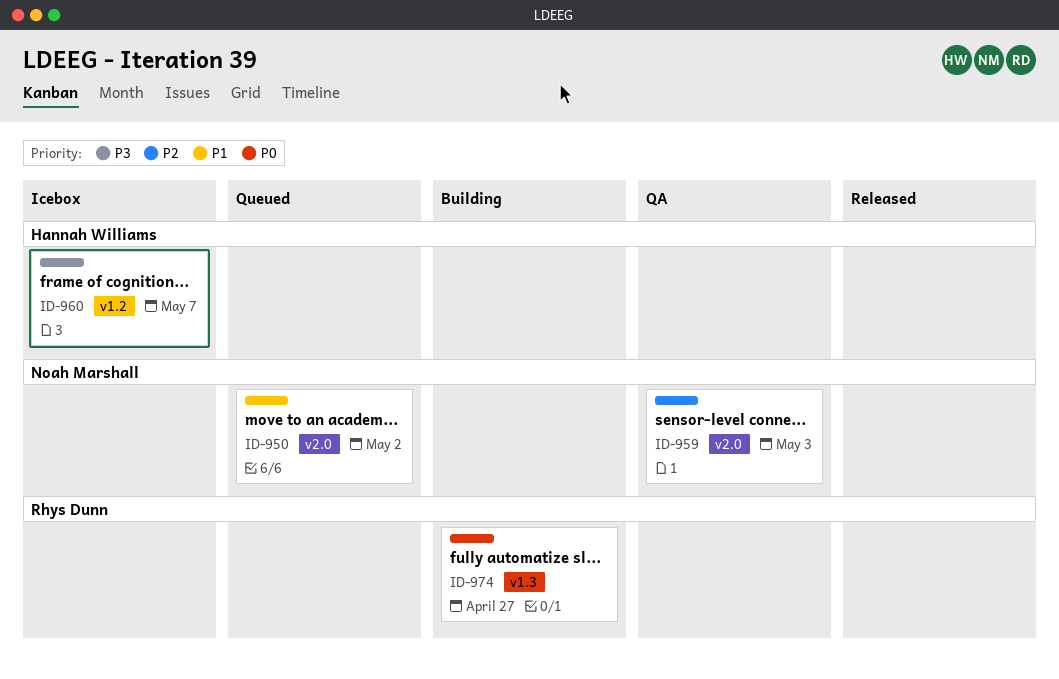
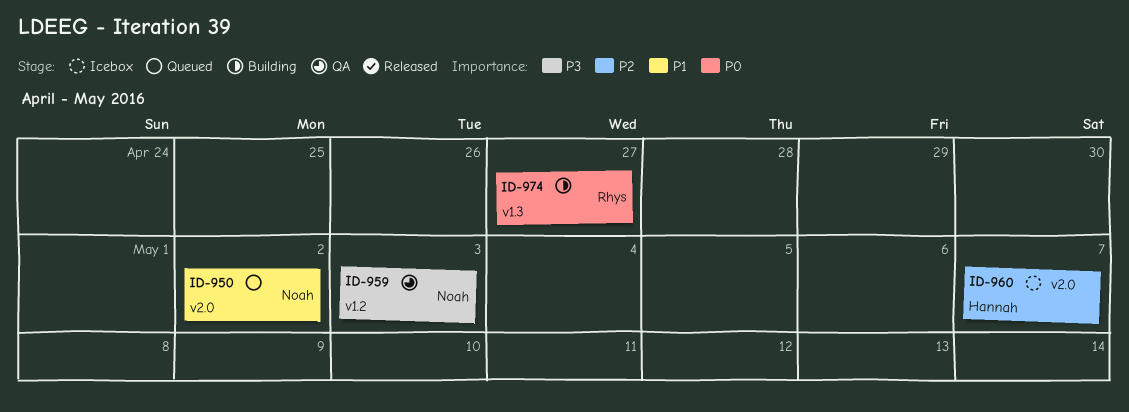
ID-959, priority: P2 -> P3
ID-959, label: v2.0 -> v1.2
ID-960, priority: P3 -> P2
ID-960, label: v1.2 -> v2.0

